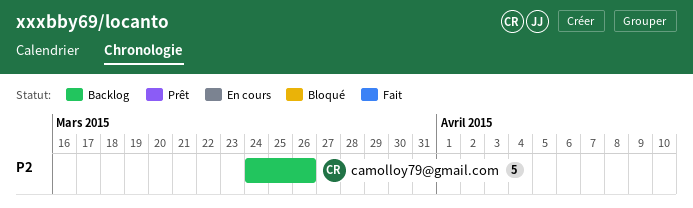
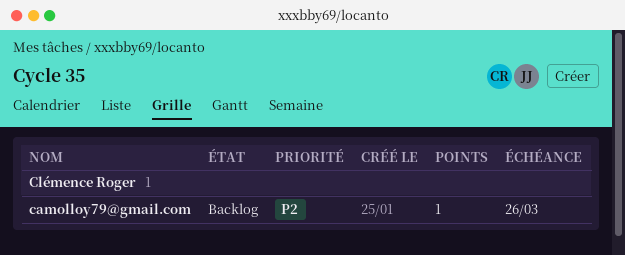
camolloy79@gmail.com, estimate: 5 -> 1

